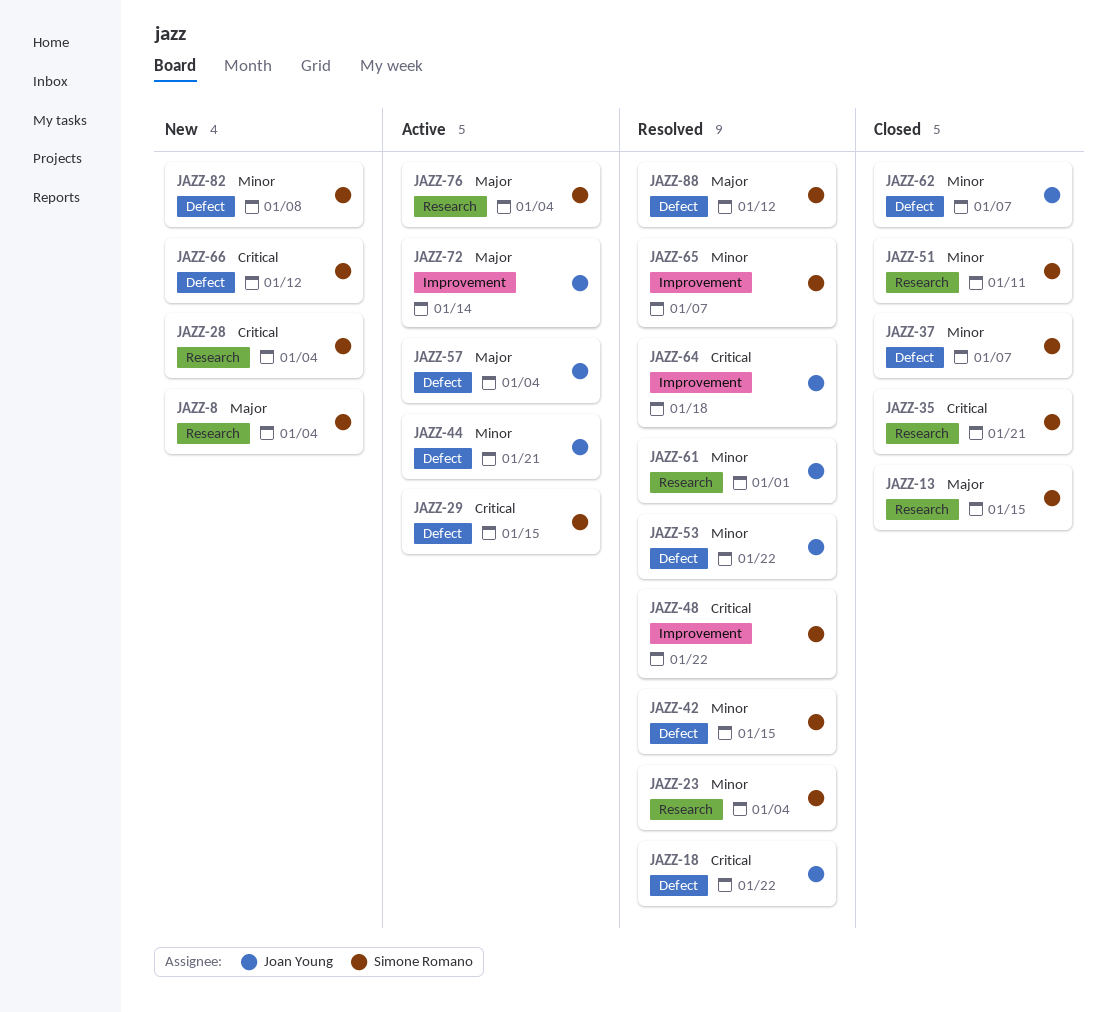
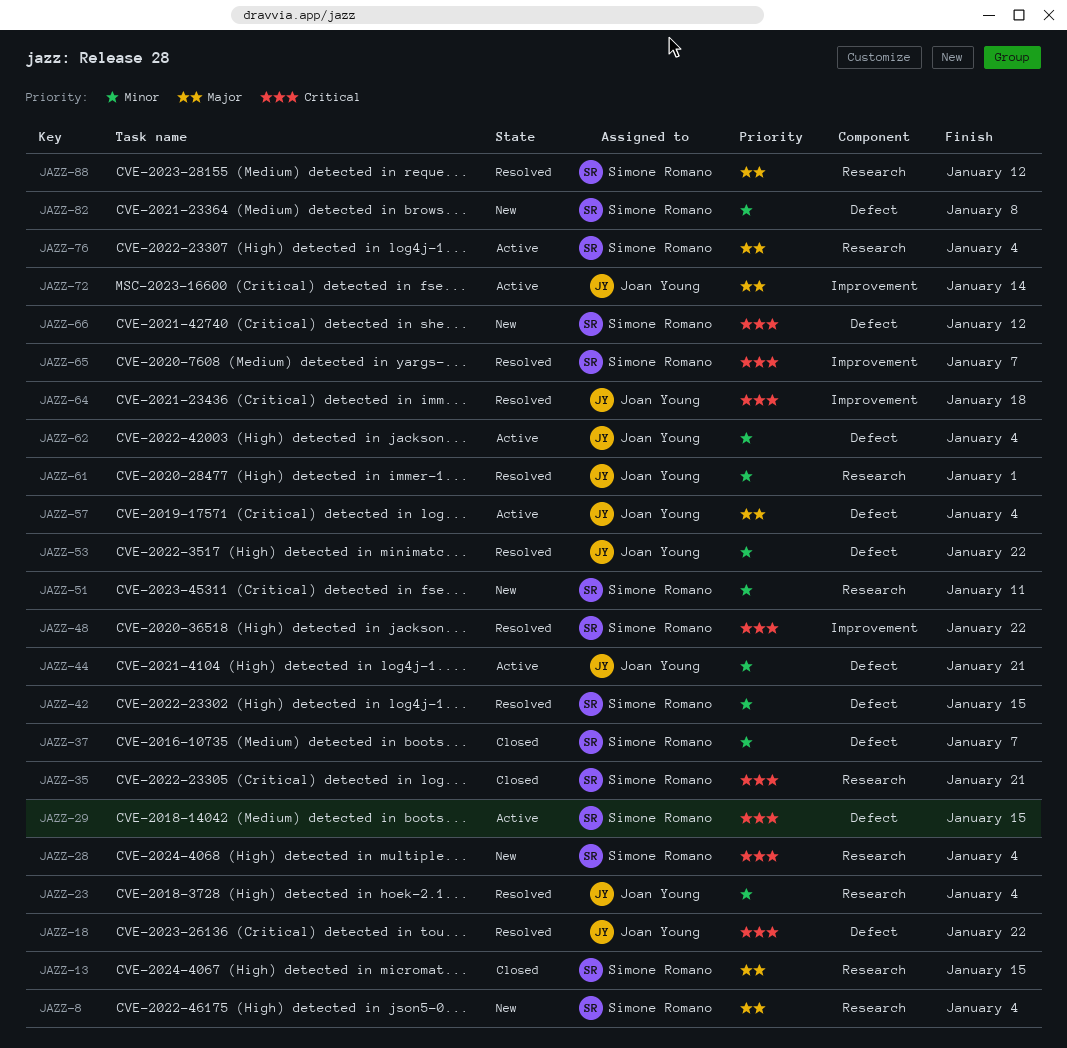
JAZZ-23, owner: Simone Romano -> Joan Young
JAZZ-51, status: Closed -> New
JAZZ-62, status: Closed -> Active
JAZZ-62, due: Jan 7 -> Jan 4
JAZZ-65, priority: Minor -> Critical
JAZZ-88, label: Defect -> Research

